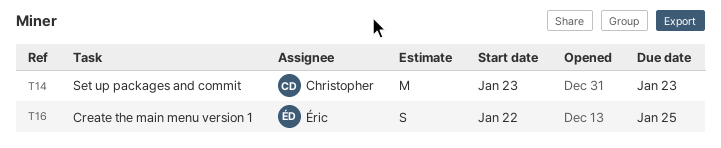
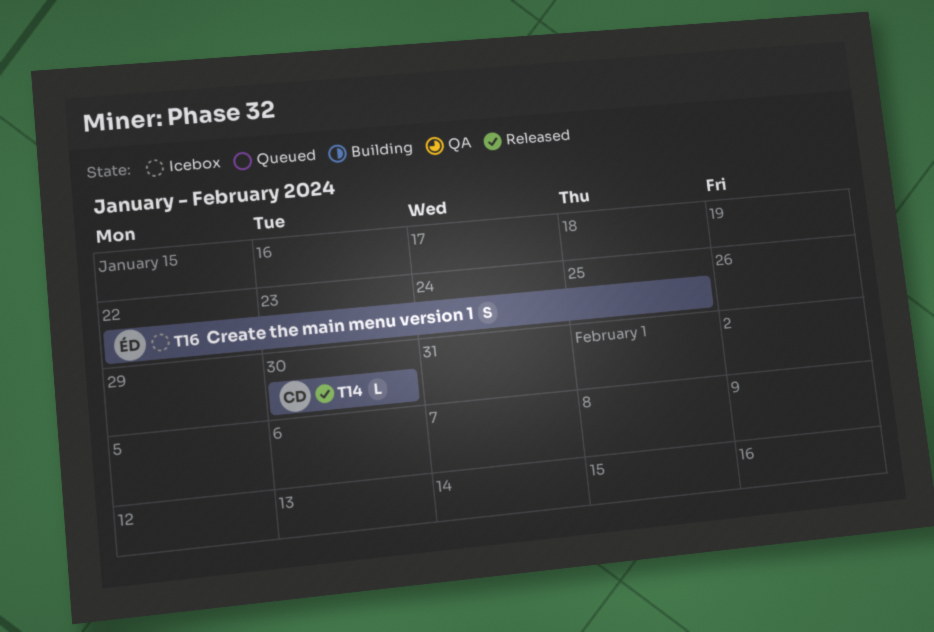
T14, estimate: M -> L
T14, start: Jan 23 -> Jan 30
T14, due: Jan 23 -> Jan 30

